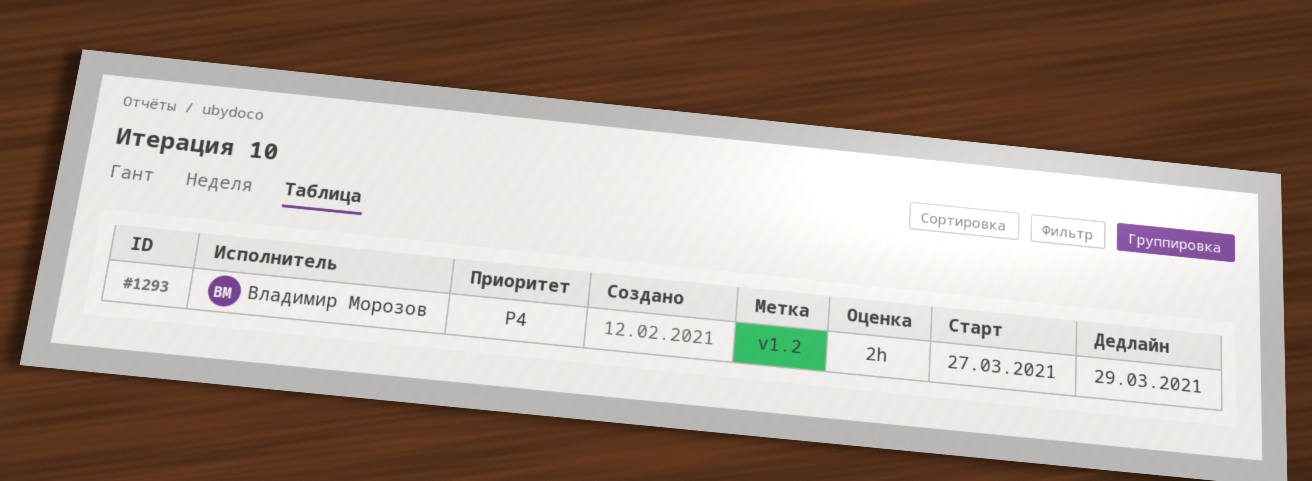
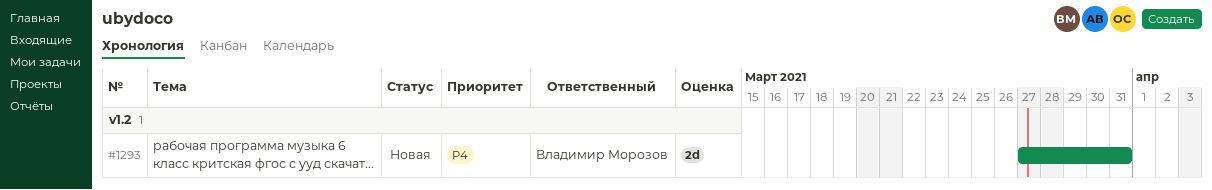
#1293, estimate: 2h -> 2d
#1293, due: Mar 29 -> Mar 31

